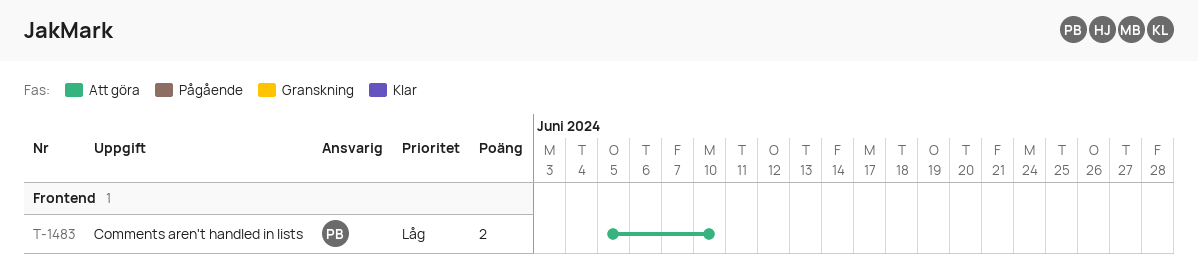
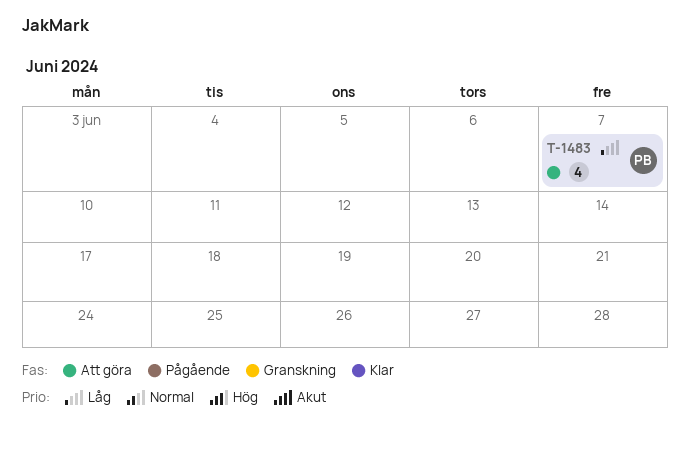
T-1483, estimate: 2 -> 4
T-1483, due: Jun 10 -> Jun 7

